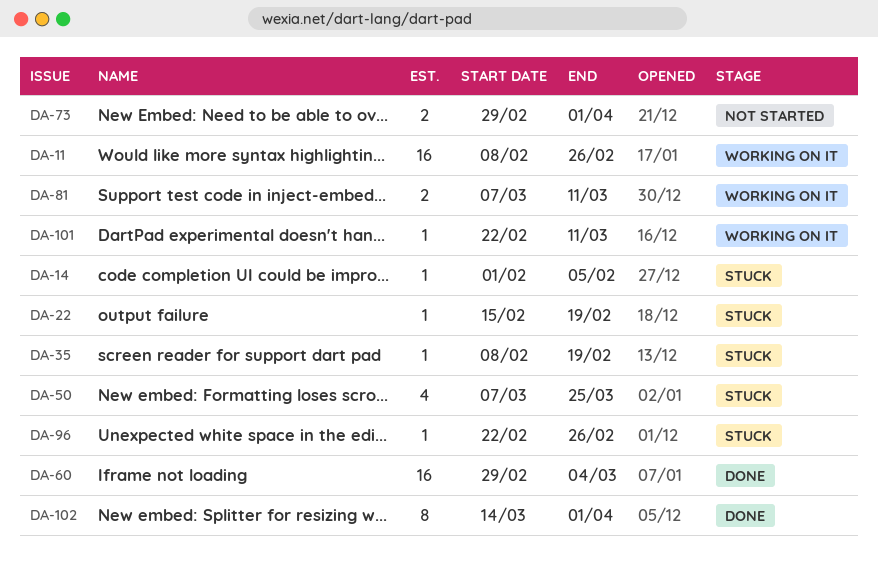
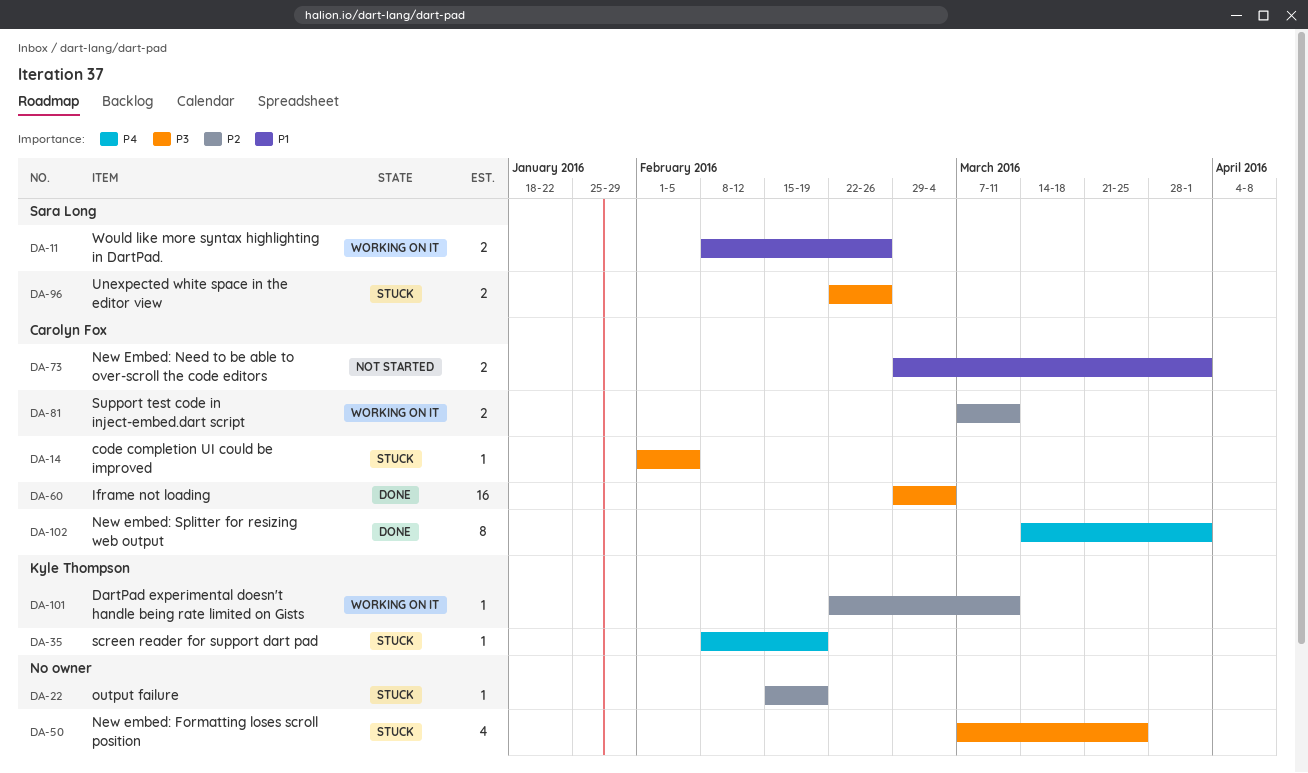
DA-11, estimate: 16 -> 2
DA-96, estimate: 1 -> 2

